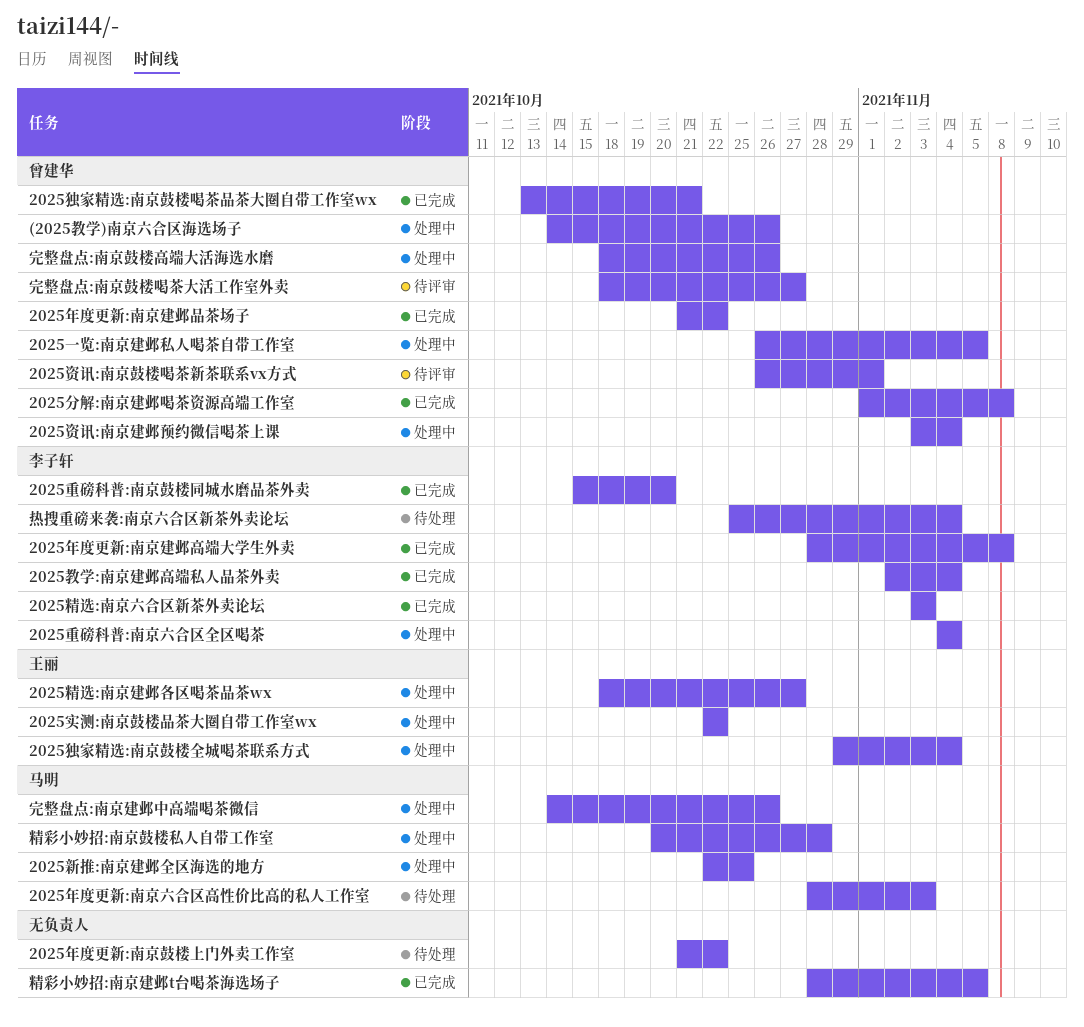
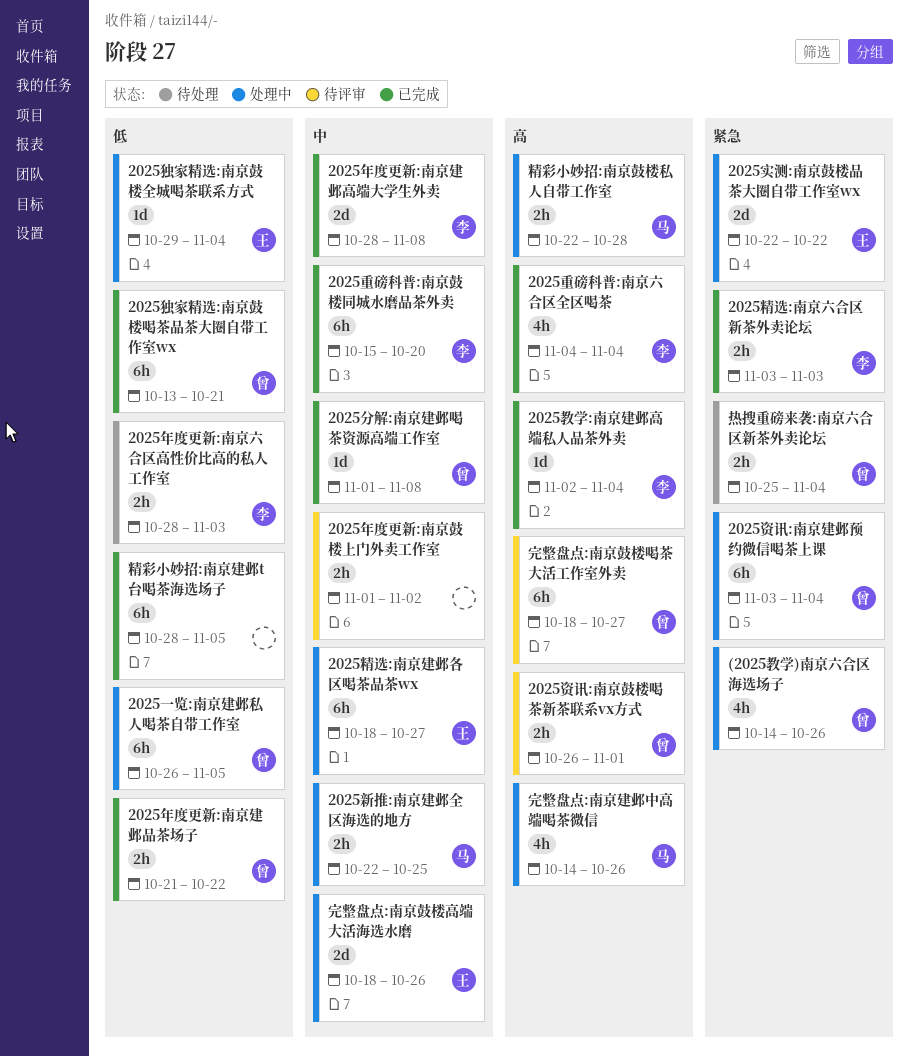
2025年度更新:南京六合区高性价比高的私人工作室, owner: 马明 -> 李子轩
2025年度更新:南京鼓楼上门外卖工作室, status: 待处理 -> 待评审
2025年度更新:南京鼓楼上门外卖工作室, start: Oct 21 -> Nov 1
2025年度更新:南京鼓楼上门外卖工作室, due: Oct 22 -> Nov 2
2025重磅科普:南京六合区全区喝茶, status: 处理中 -> 已完成
完整盘点:南京鼓楼高端大活海选水磨, owner: 曾建华 -> 王丽
热搜重磅来袭:南京六合区新茶外卖论坛, owner: 李子轩 -> 曾建华
精彩小妙招:南京鼓楼私人自带工作室, start: Oct 20 -> Oct 22

